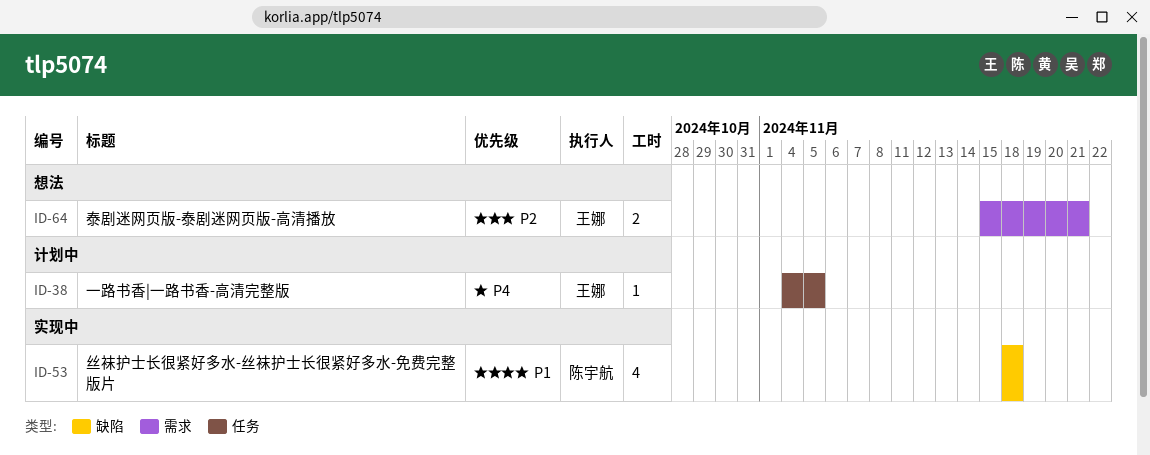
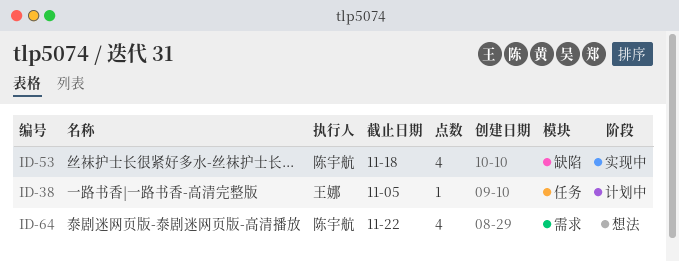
ID-64, owner: 王娜 -> 陈宇航
ID-64, estimate: 2 -> 4
ID-64, due: Nov 21 -> Nov 22

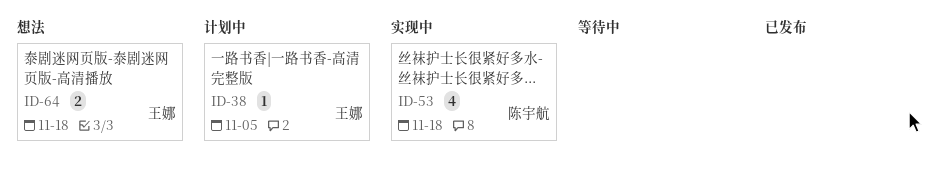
ID-64, owner: 陈宇航 -> 王娜
ID-64, estimate: 4 -> 2
ID-64, due: Nov 22 -> Nov 18

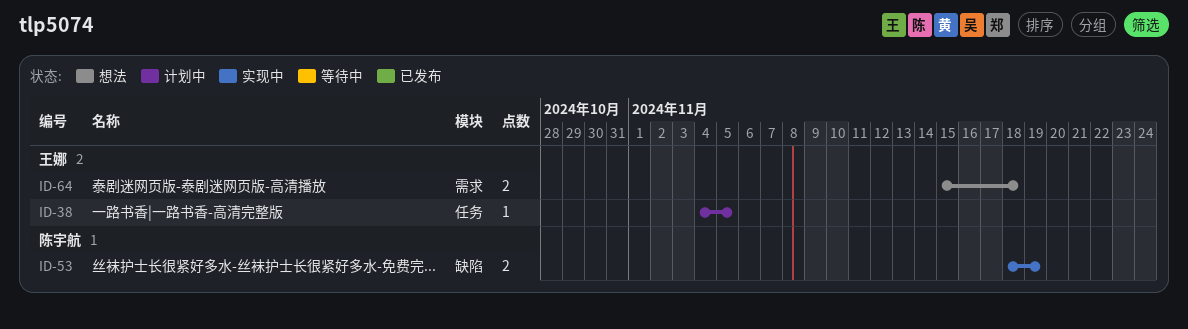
ID-53, estimate: 4 -> 2
ID-53, due: Nov 18 -> Nov 19

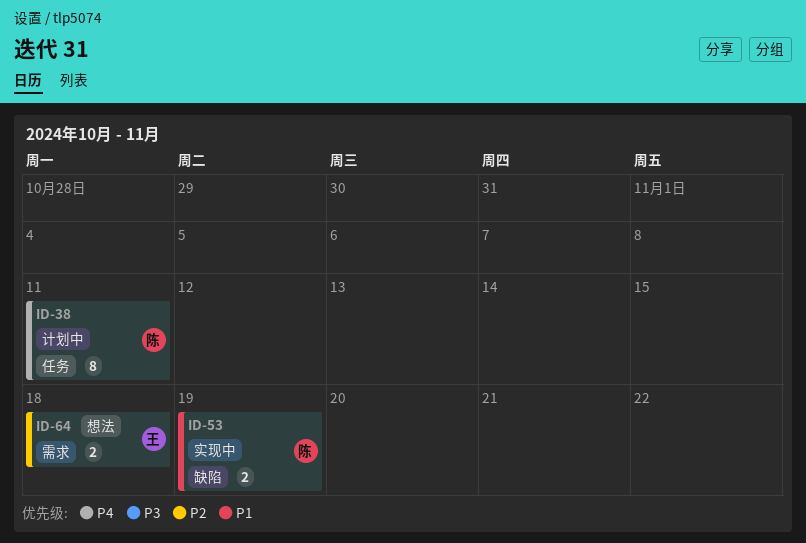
ID-38, owner: 王娜 -> 陈宇航
ID-38, estimate: 1 -> 8
ID-38, due: Nov 5 -> Nov 11

